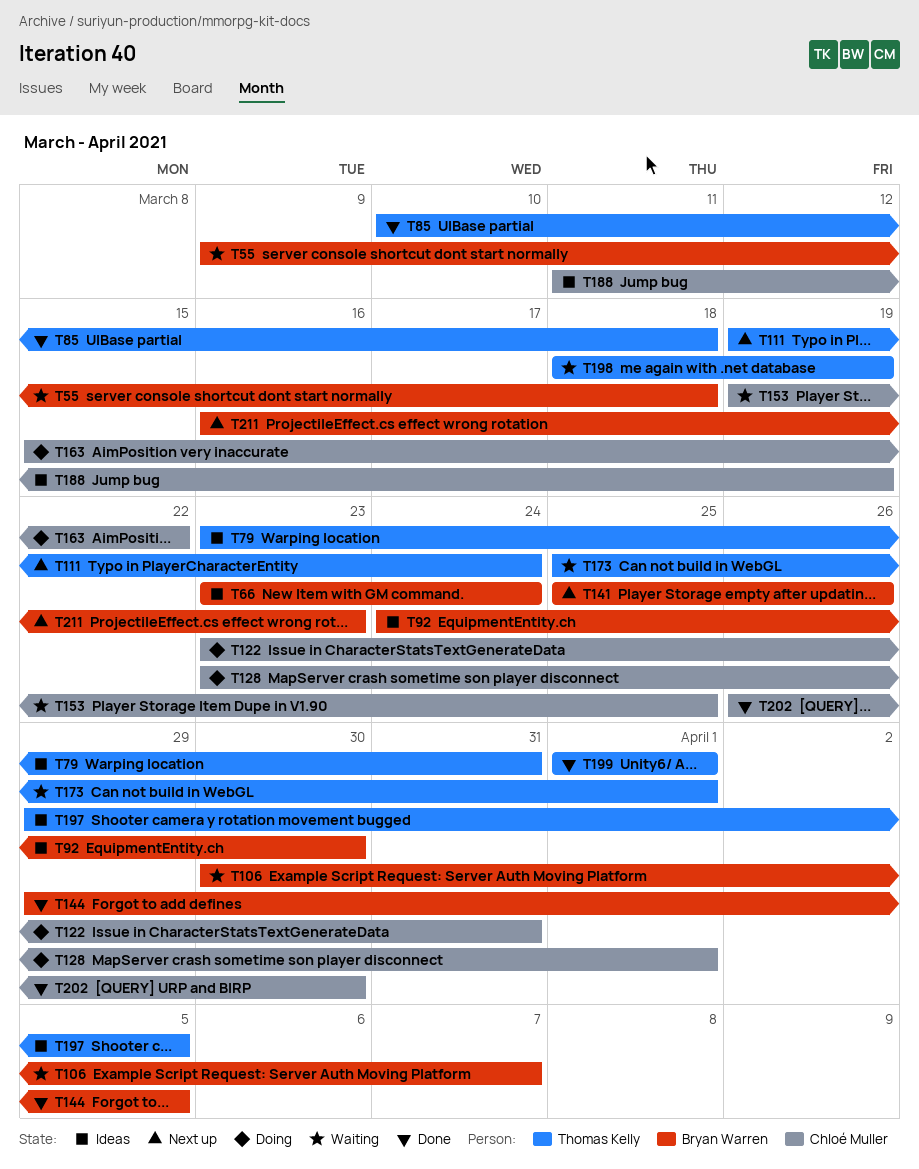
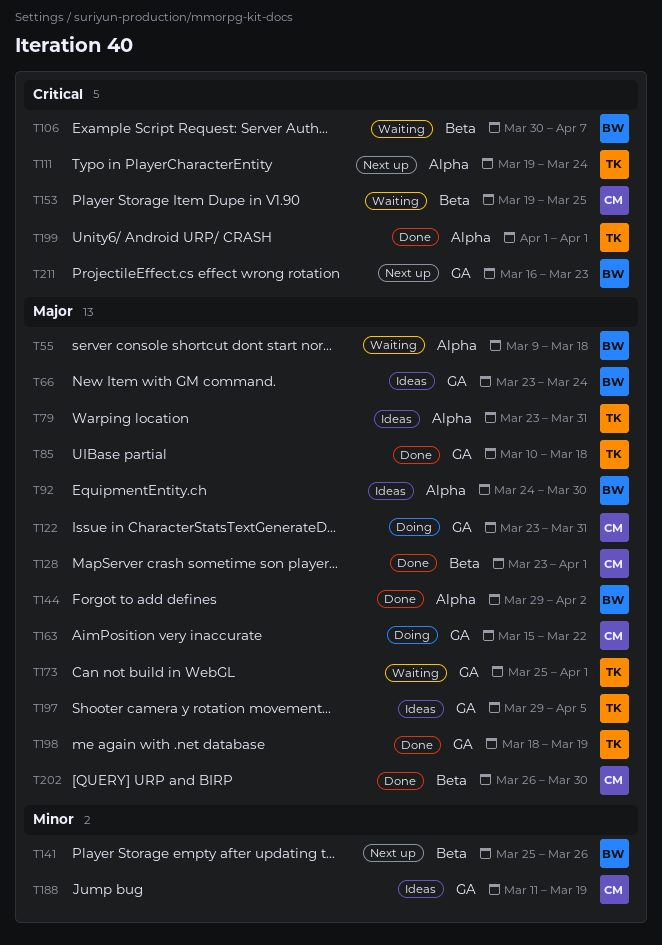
T128, status: Doing -> Done
T144, due: Apr 5 -> Apr 2
T198, status: Waiting -> Done

